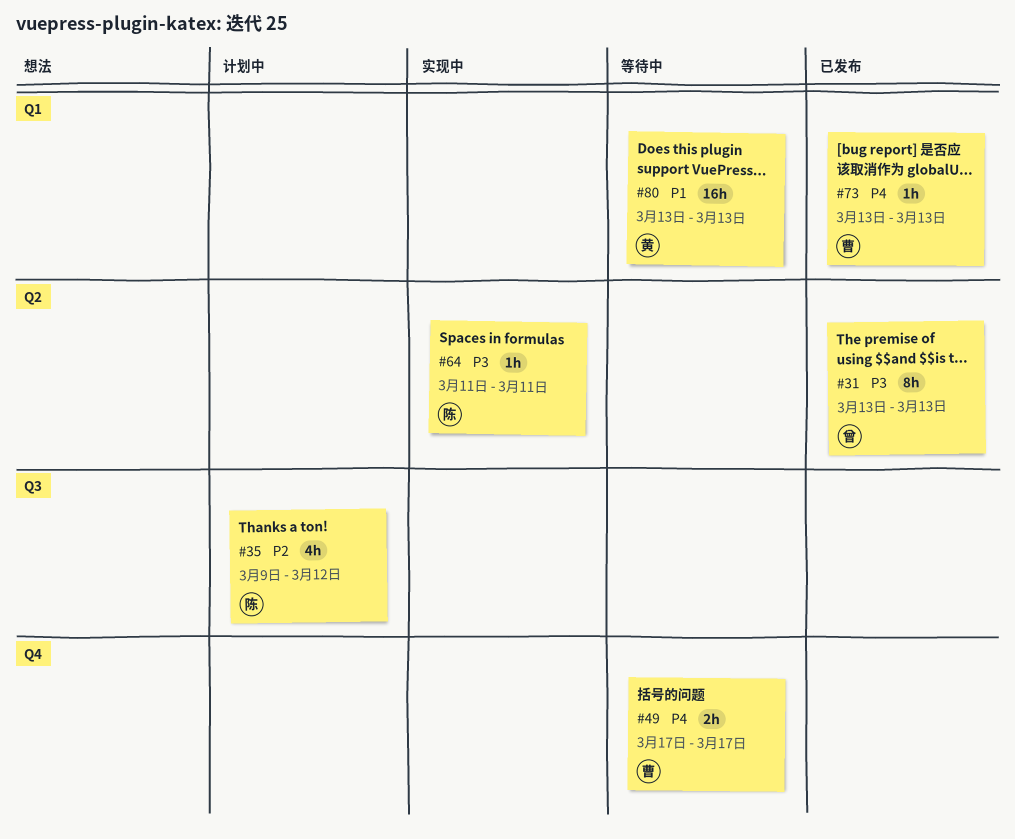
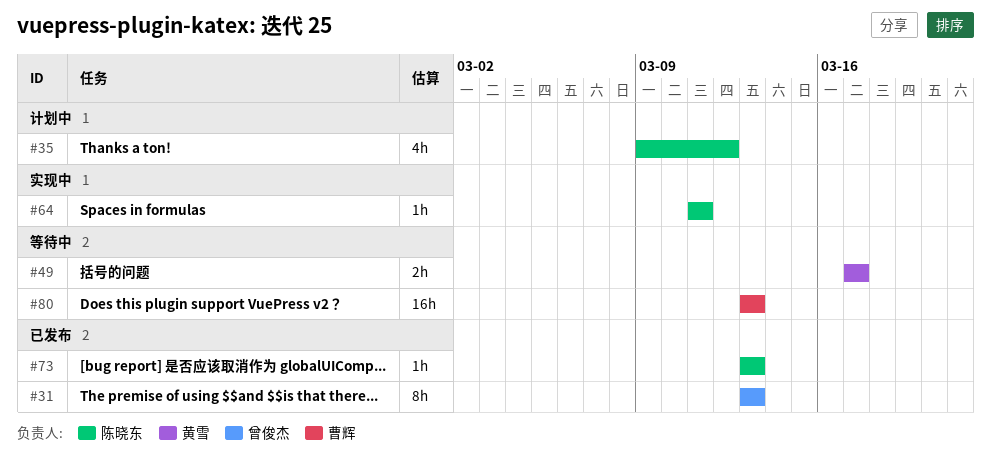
#49, owner: 曹辉 -> 黄雪
#73, owner: 曹辉 -> 陈晓东
#80, owner: 黄雪 -> 曹辉

